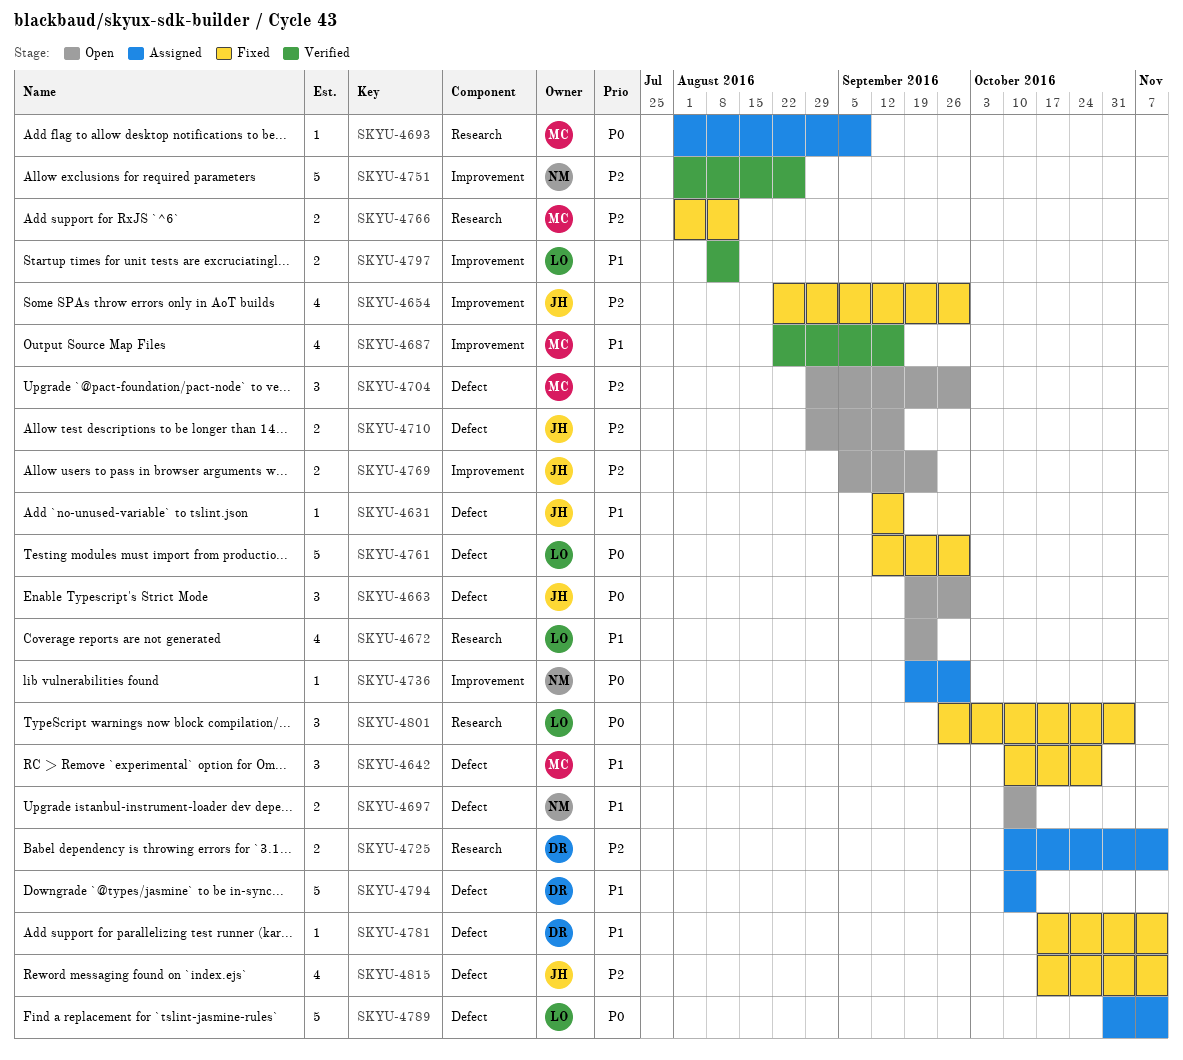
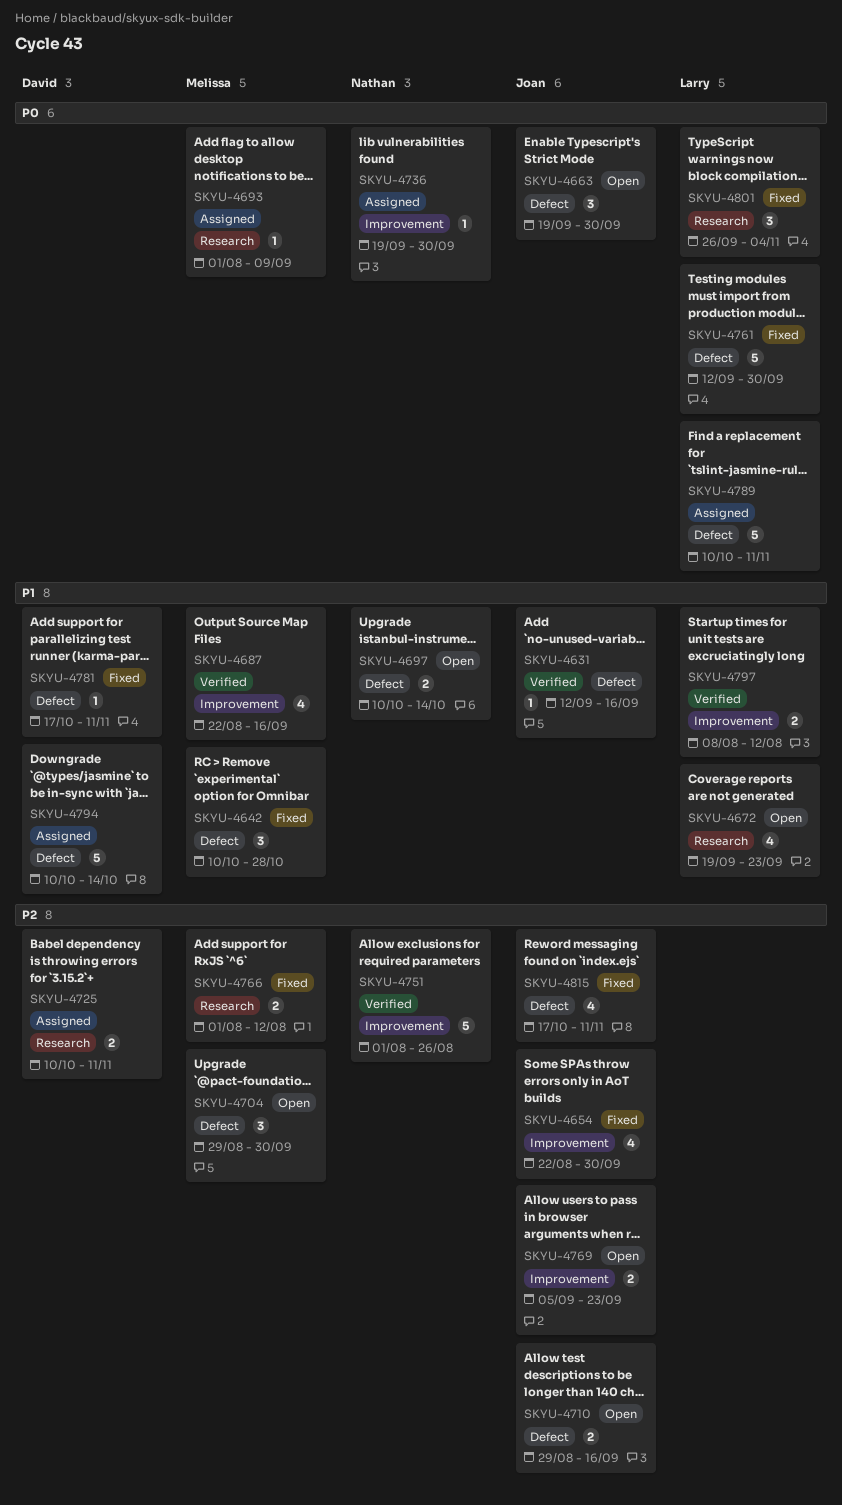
SKYU-4631, status: Fixed -> Verified
SKYU-4789, start: Oct 31 -> Oct 10

